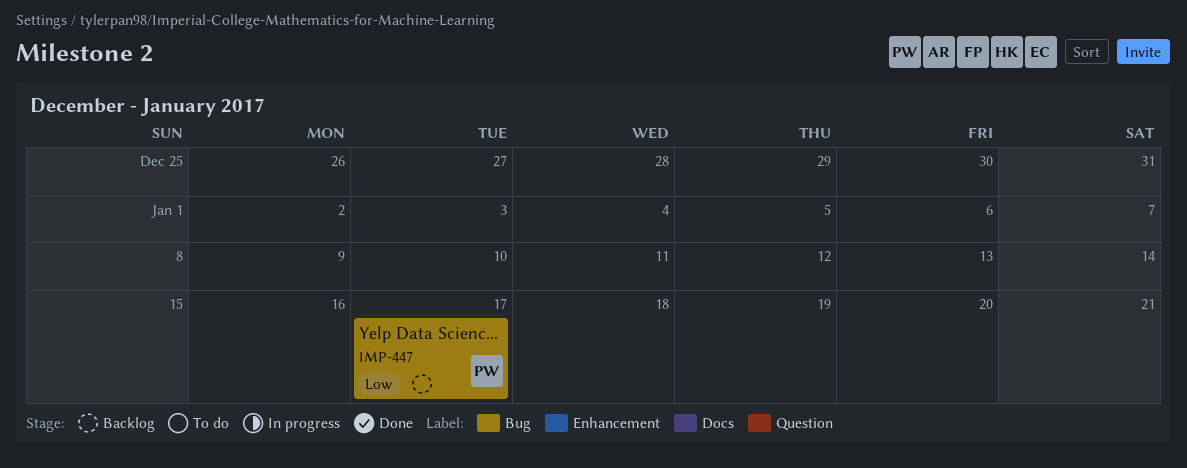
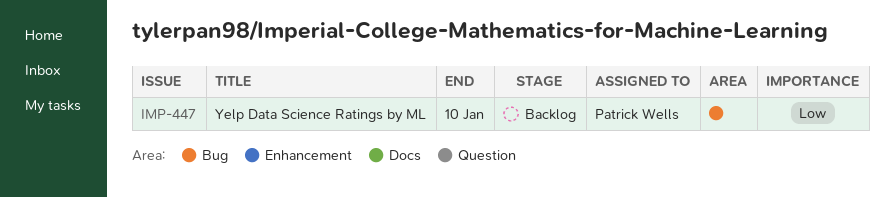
IMP-447, due: Jan 17 -> Jan 10

